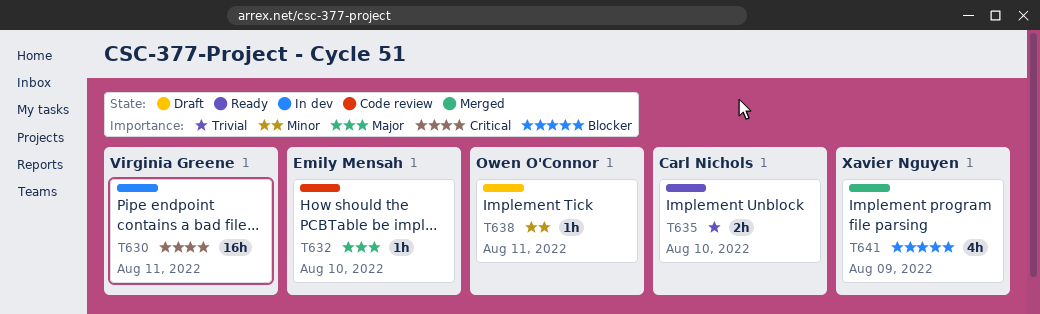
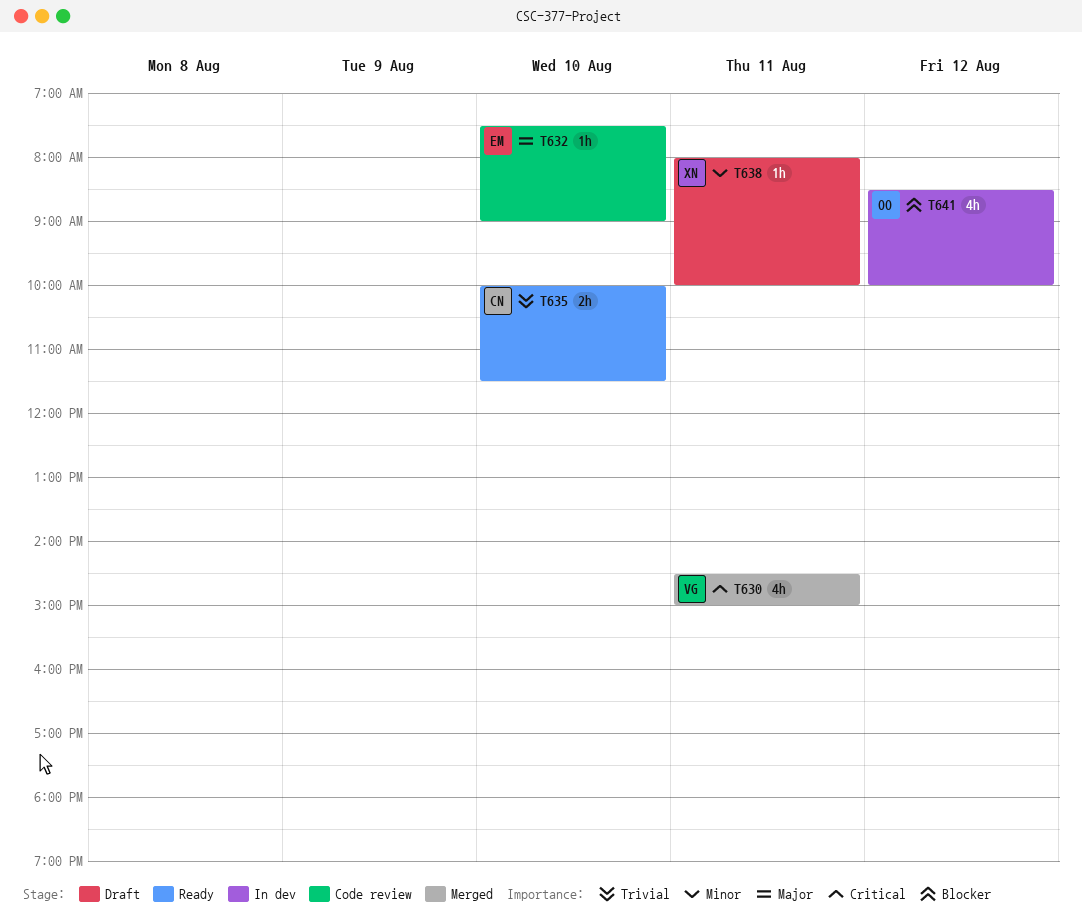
T630, status: In dev -> Merged
T630, estimate: 16h -> 4h
T638, owner: Owen O'Connor -> Xavier Nguyen
T641, status: Merged -> In dev
T641, owner: Xavier Nguyen -> Owen O'Connor
T641, day: Aug 9 -> Aug 12

